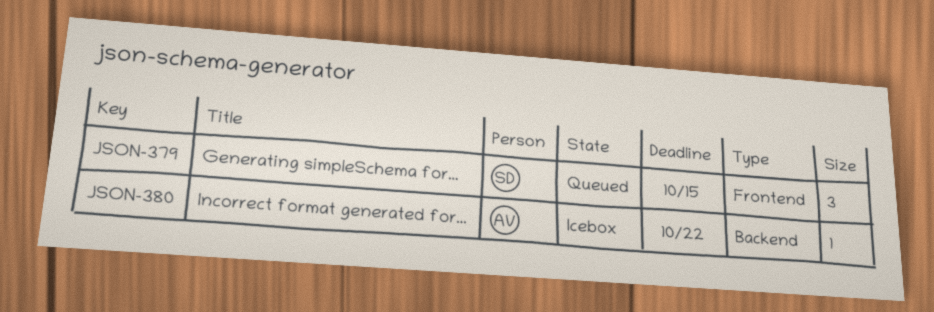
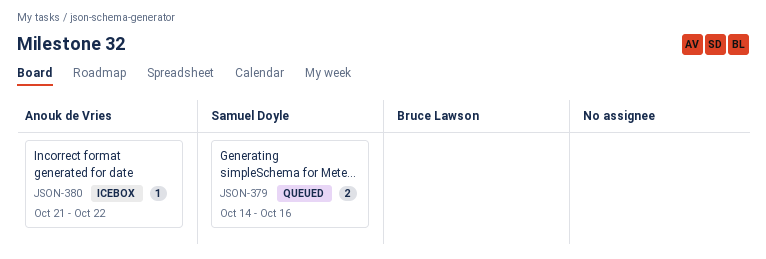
JSON-379, estimate: 3 -> 2
JSON-379, due: Oct 15 -> Oct 16

